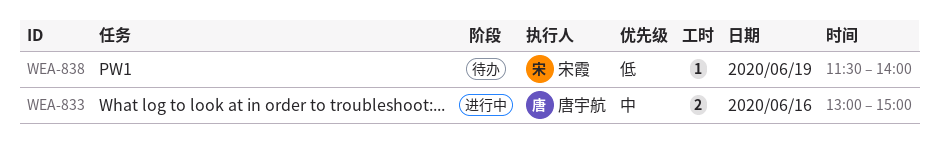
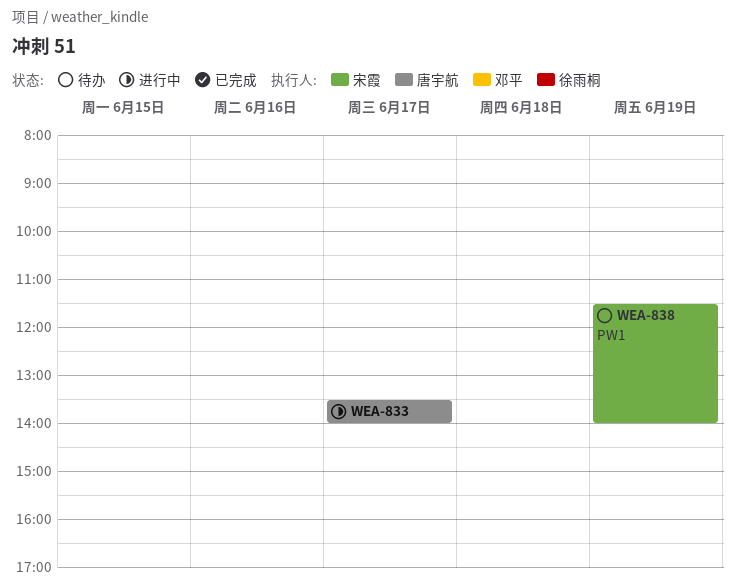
WEA-833, day: Jun 16 -> Jun 17
WEA-833, begins: 13:00 -> 13:30
WEA-833, ends: 15:00 -> 14:00

